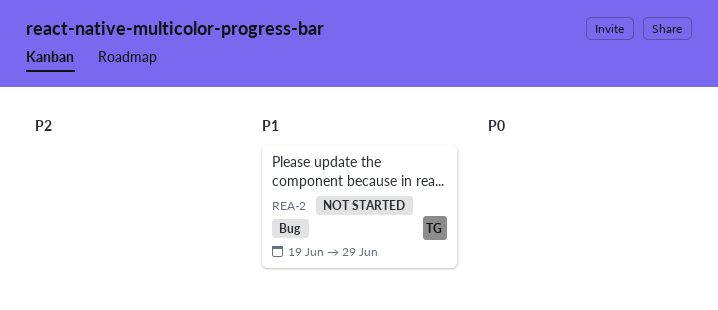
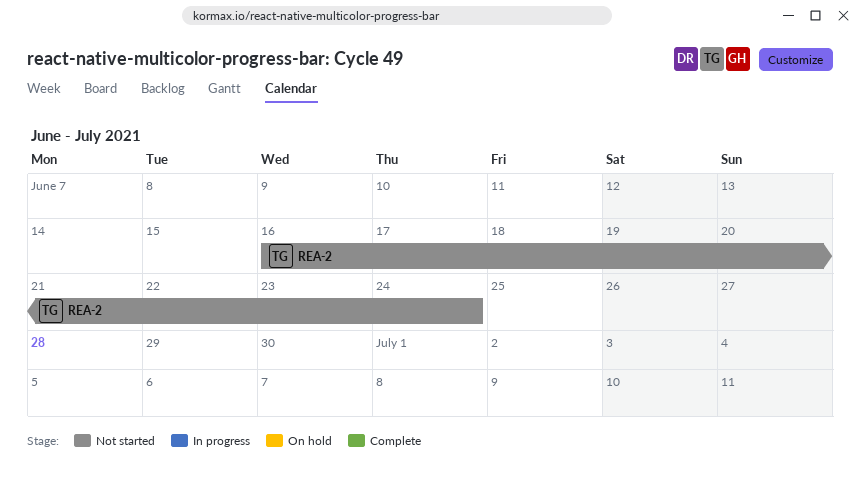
REA-2, start: Jun 19 -> Jun 16
REA-2, due: Jun 29 -> Jun 24

